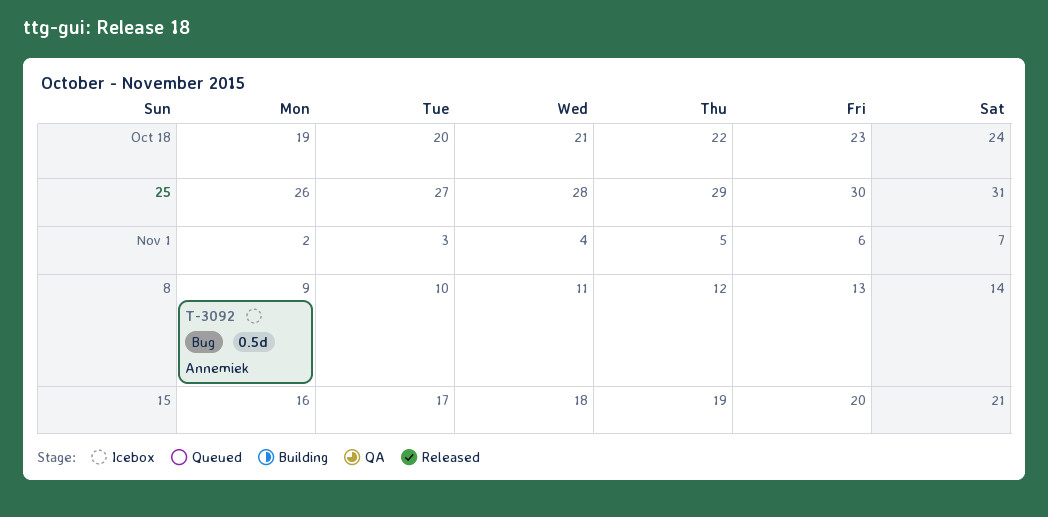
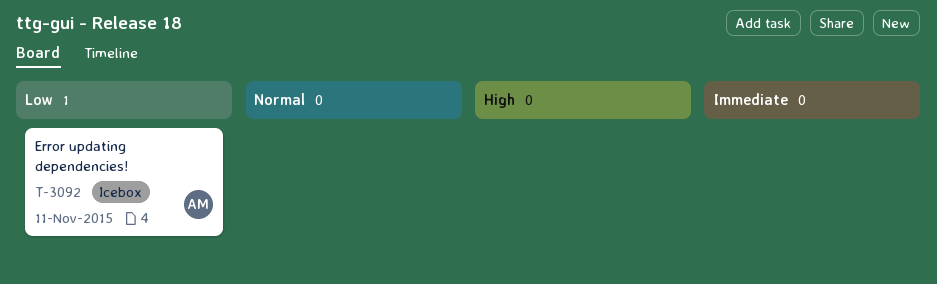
T-3092, due: Nov 9 -> Nov 11

